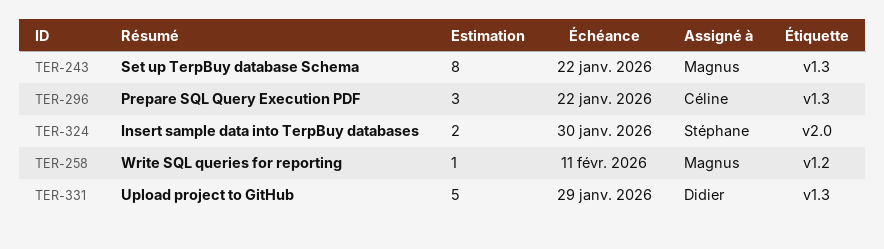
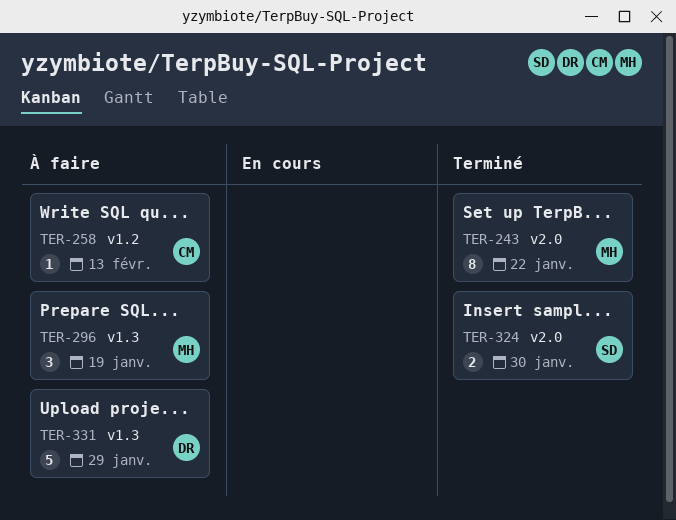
TER-243, label: v1.3 -> v2.0
TER-258, owner: Magnus -> Céline
TER-258, due: Feb 11 -> Feb 13
TER-296, owner: Céline -> Magnus
TER-296, due: Jan 22 -> Jan 19

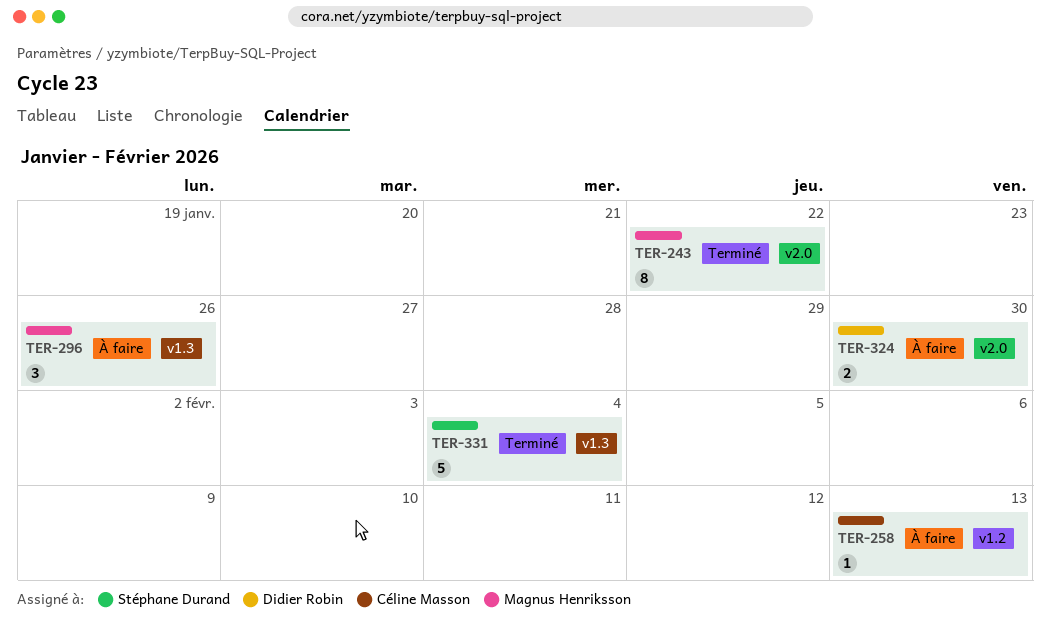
TER-296, due: Jan 19 -> Jan 26
TER-324, status: Terminé -> À faire
TER-324, owner: Stéphane Durand -> Didier Robin
TER-331, status: À faire -> Terminé
TER-331, owner: Didier Robin -> Stéphane Durand
TER-331, due: Jan 29 -> Feb 4

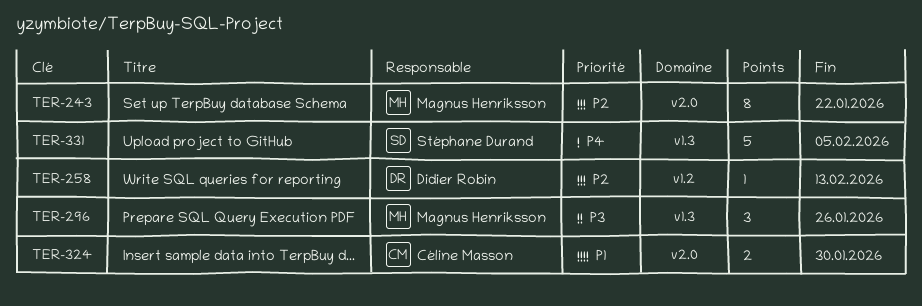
TER-258, owner: Céline Masson -> Didier Robin
TER-324, owner: Didier Robin -> Céline Masson
TER-331, due: Feb 4 -> Feb 5

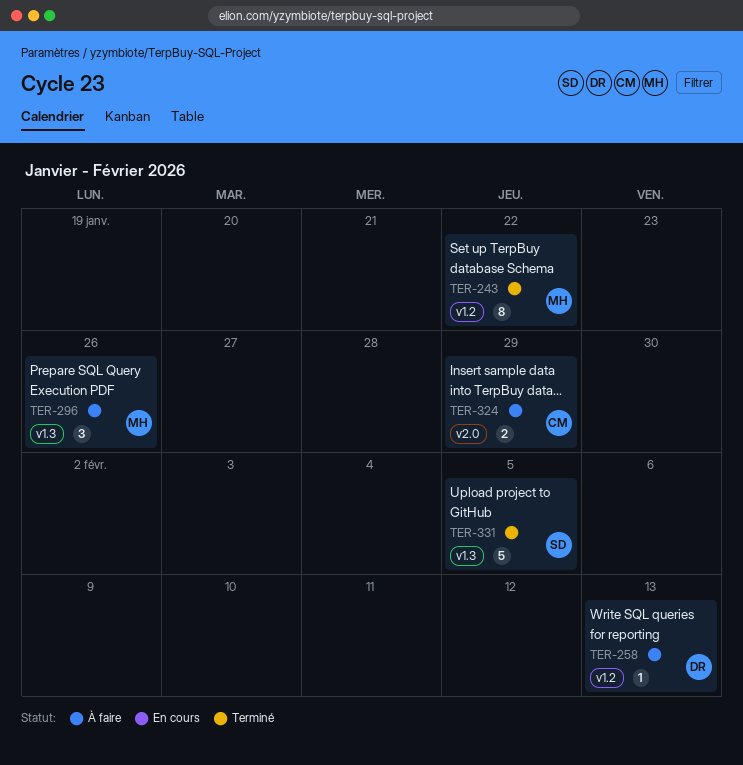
TER-243, label: v2.0 -> v1.2
TER-324, due: Jan 30 -> Jan 29

